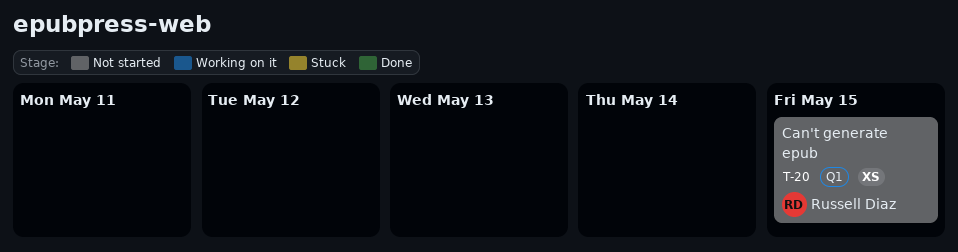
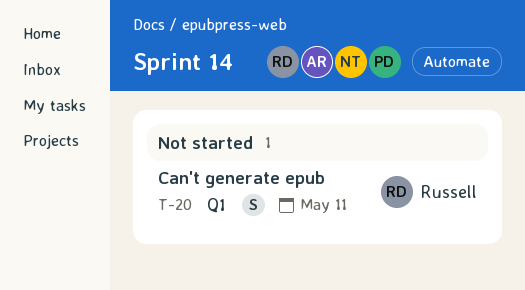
T-20, estimate: XS -> S
T-20, due: May 15 -> May 11

